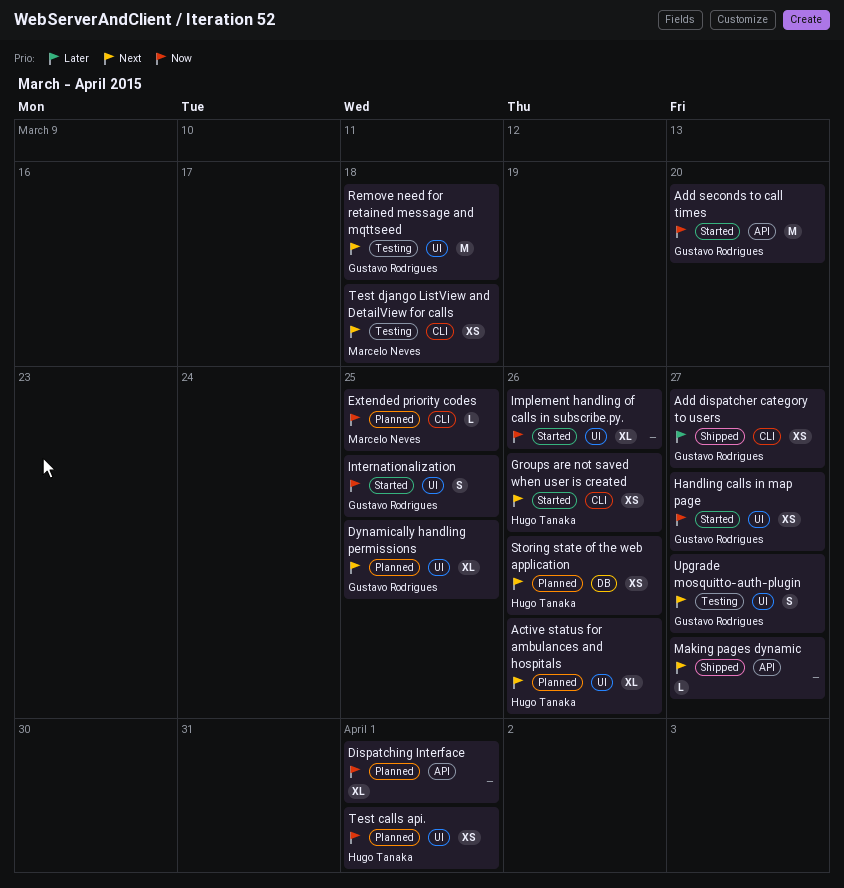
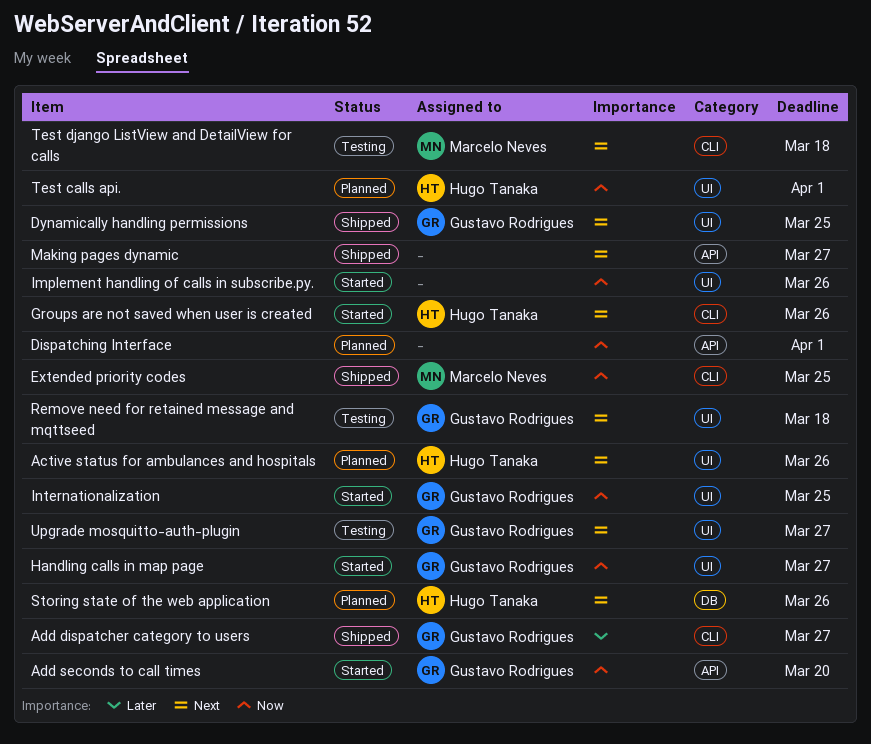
Dynamically handling permissions, status: Planned -> Shipped
Extended priority codes, status: Planned -> Shipped

